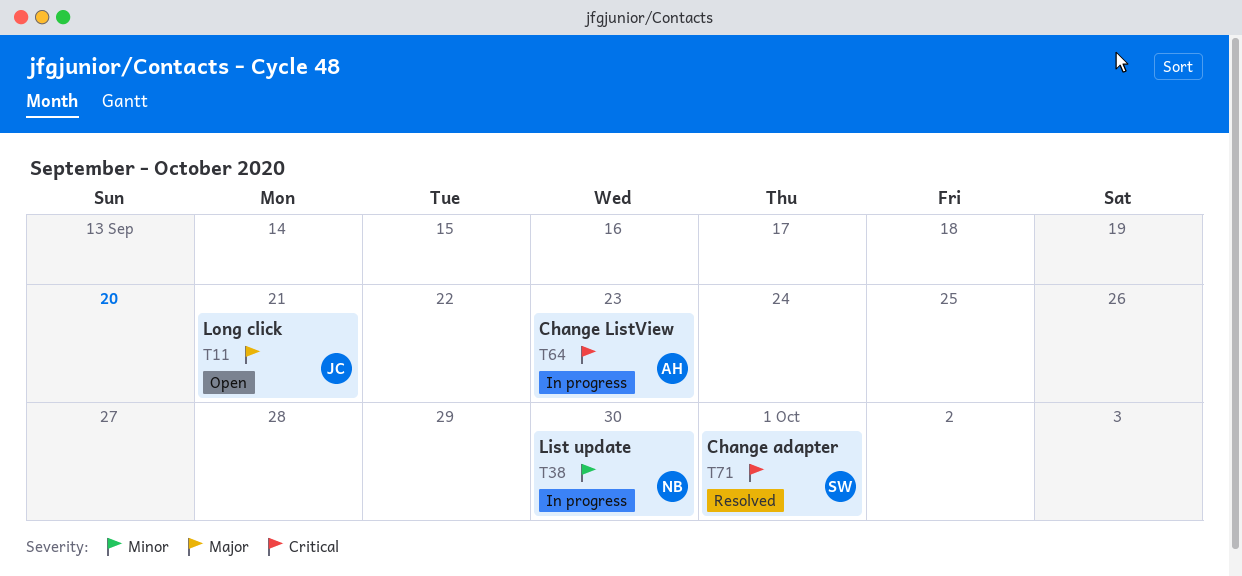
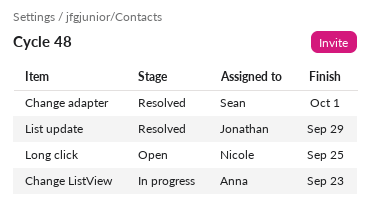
List update, status: In progress -> Resolved
List update, owner: Nicole -> Jonathan
List update, due: Sep 30 -> Sep 29
Long click, owner: Jonathan -> Nicole
Long click, due: Sep 21 -> Sep 25

